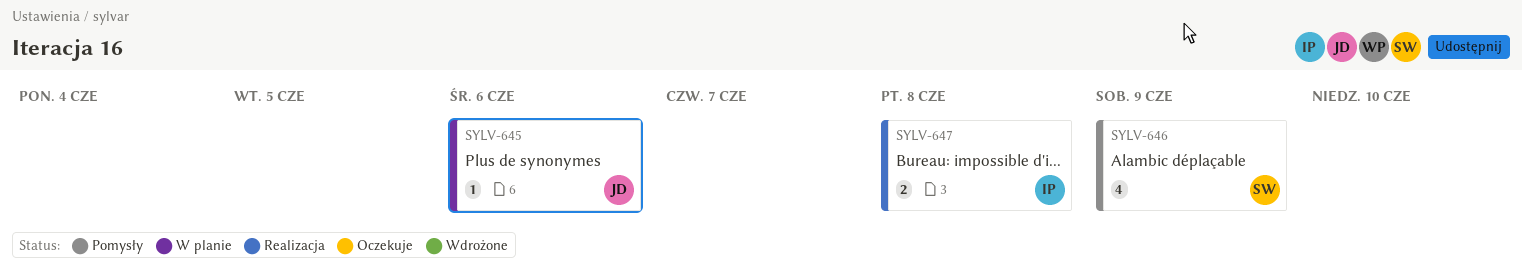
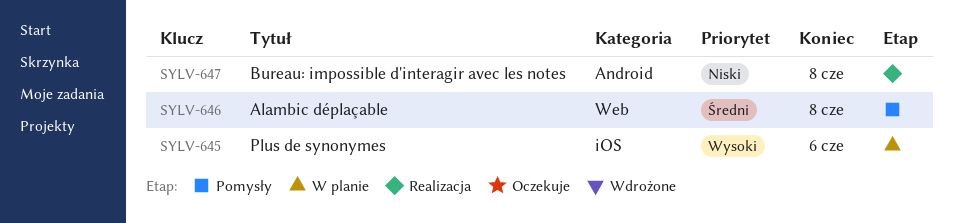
SYLV-646, due: Jun 9 -> Jun 8

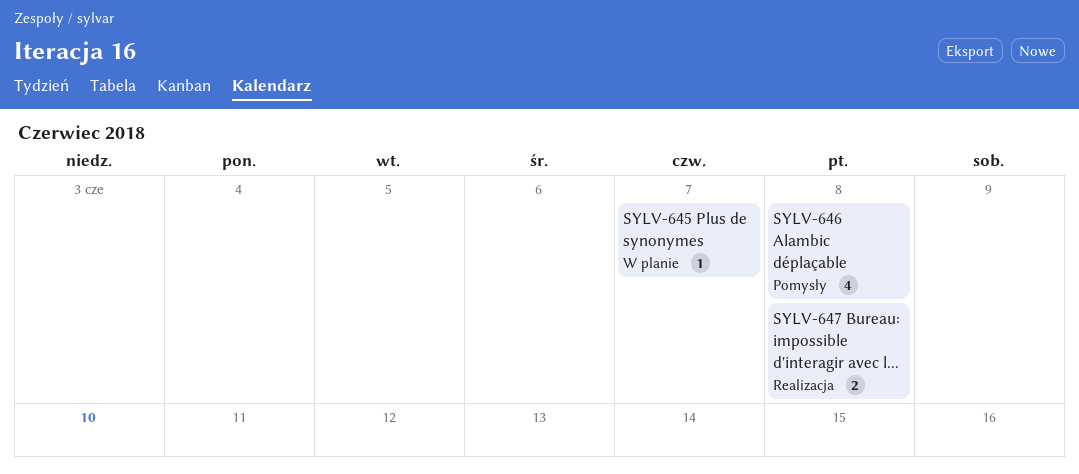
SYLV-645, due: Jun 6 -> Jun 7

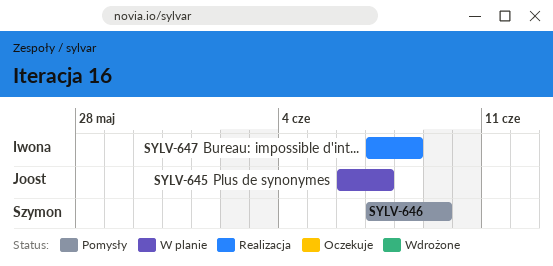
SYLV-646, due: Jun 8 -> Jun 9

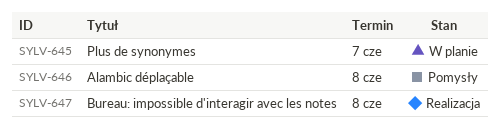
SYLV-646, due: Jun 9 -> Jun 8

